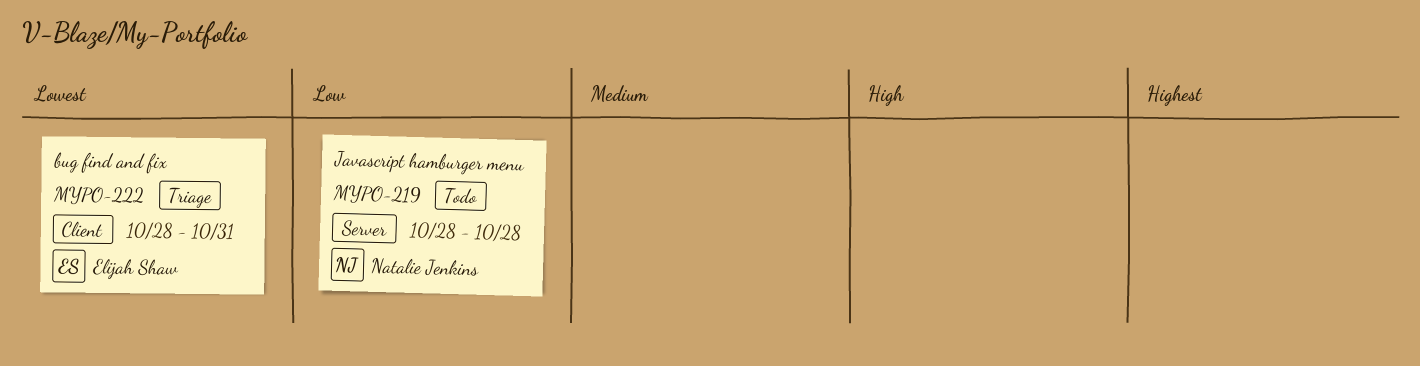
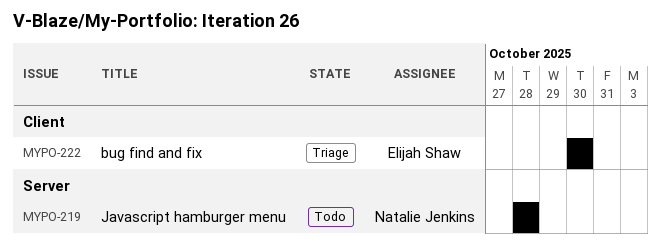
MYPO-222, start: Oct 28 -> Oct 30
MYPO-222, due: Oct 31 -> Oct 30

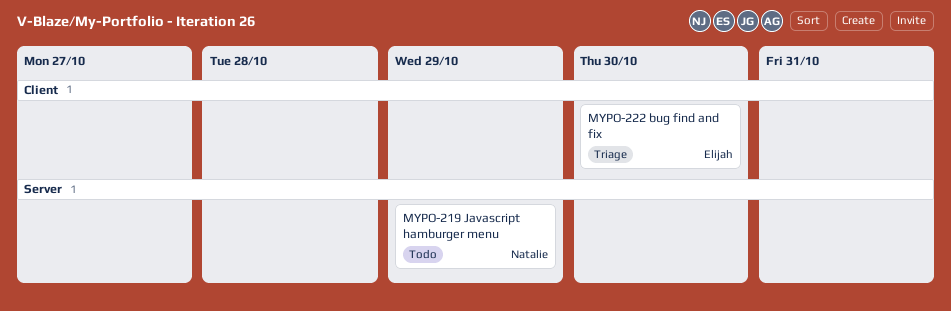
MYPO-219, due: Oct 28 -> Oct 29

